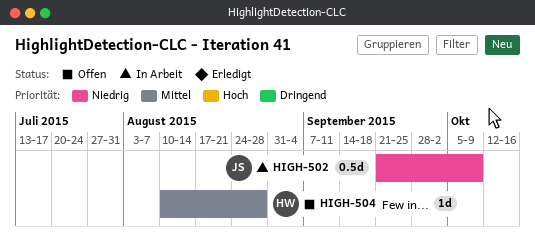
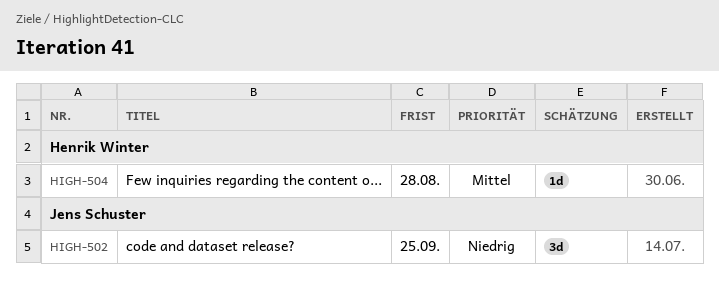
HIGH-502, estimate: 0.5d -> 3d
HIGH-502, due: Oct 9 -> Sep 25

